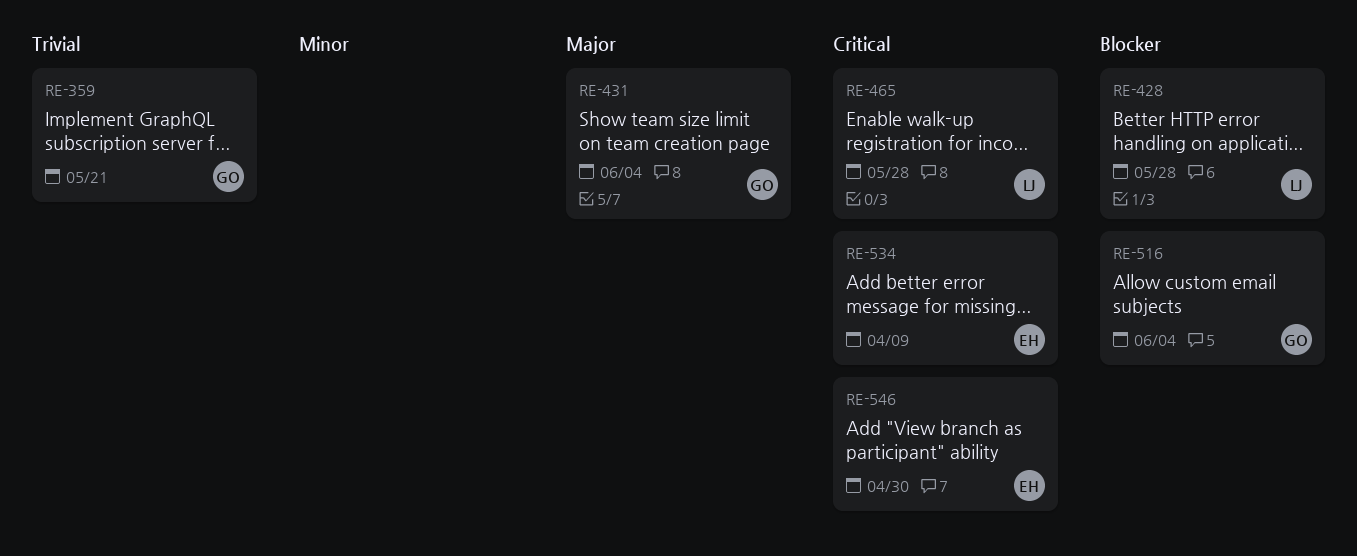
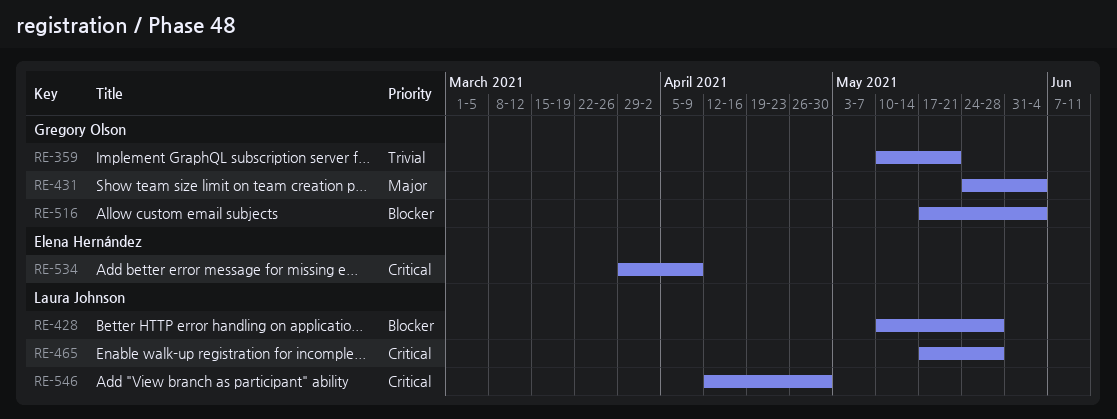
RE-546, owner: Elena Hernández -> Laura Johnson

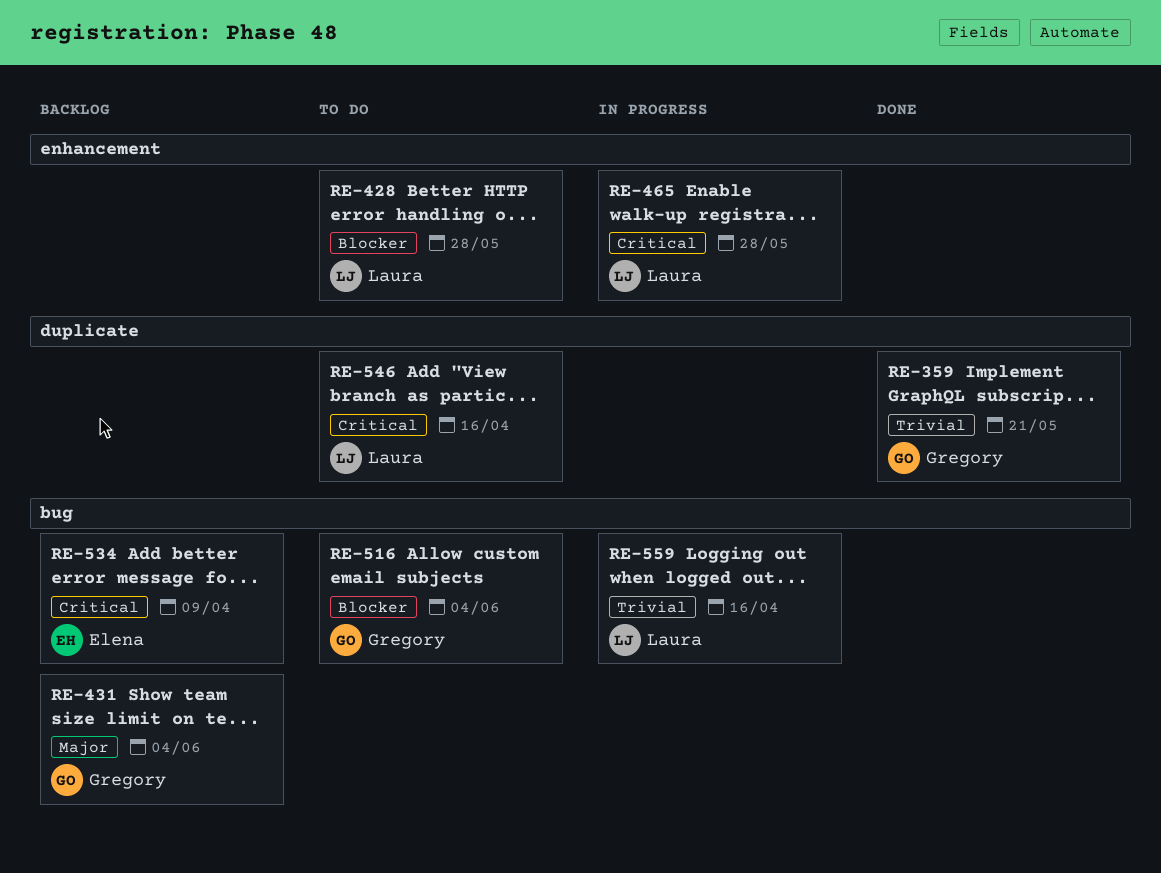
RE-546, due: Apr 30 -> Apr 16
RE-559: none -> present

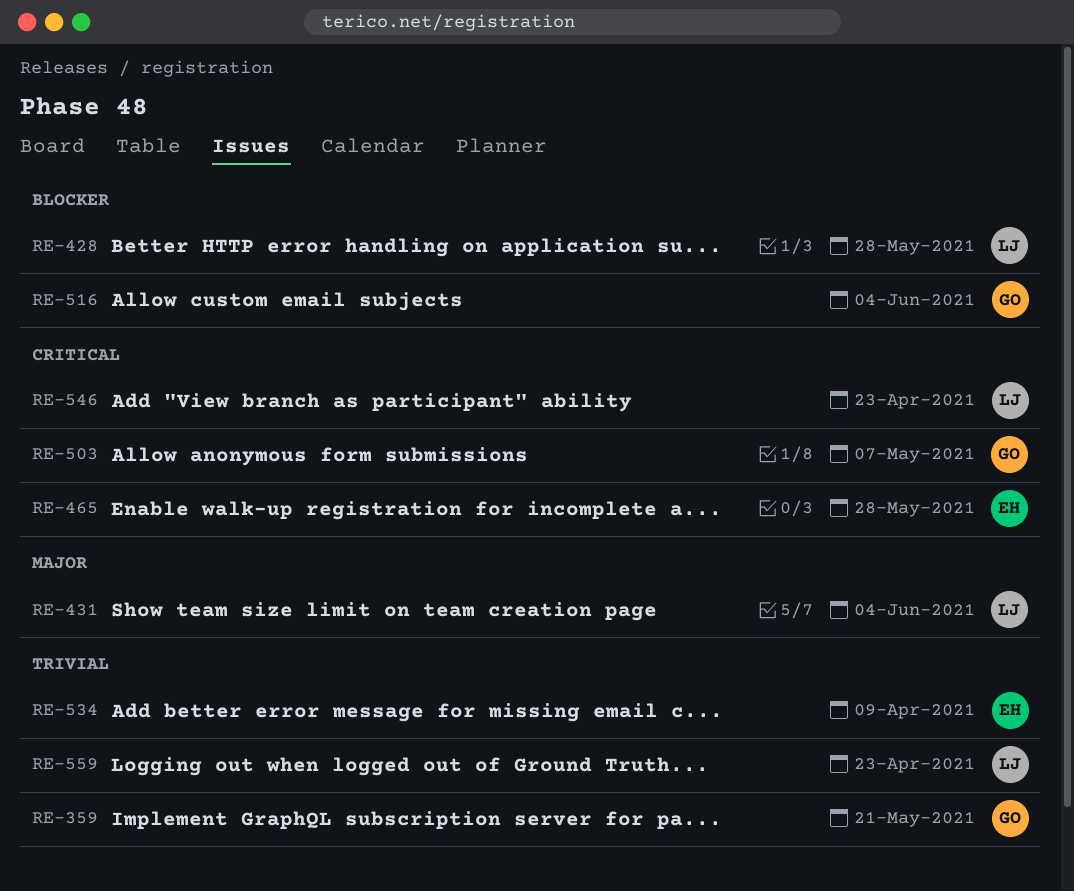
RE-431, owner: Gregory -> Laura
RE-465, owner: Laura -> Elena
RE-503: none -> present
RE-534, priority: Critical -> Trivial
RE-546, due: Apr 16 -> Apr 23
RE-559, due: Apr 16 -> Apr 23

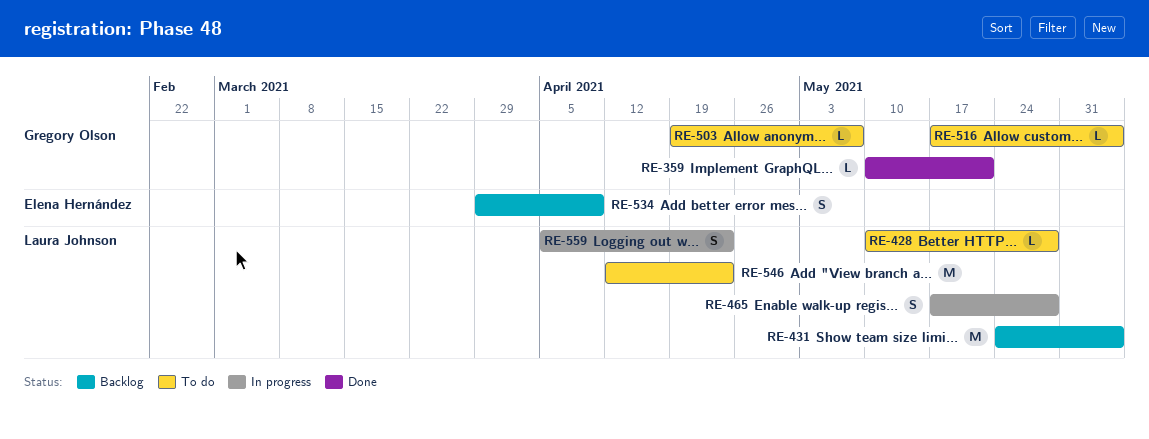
RE-465, owner: Elena Hernández -> Laura Johnson

